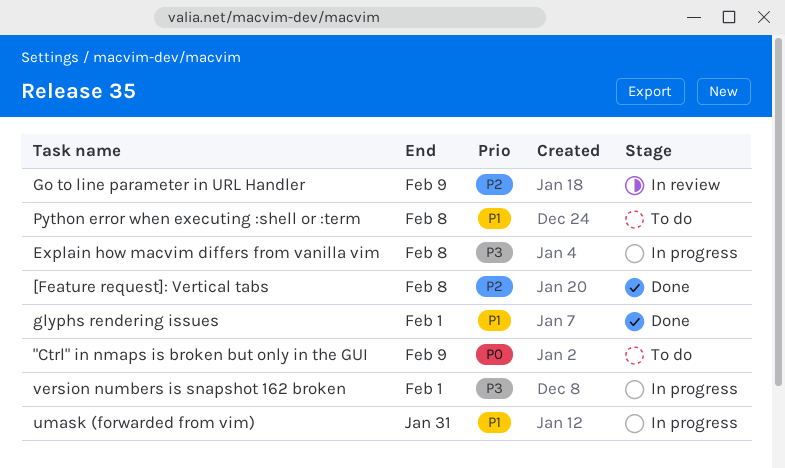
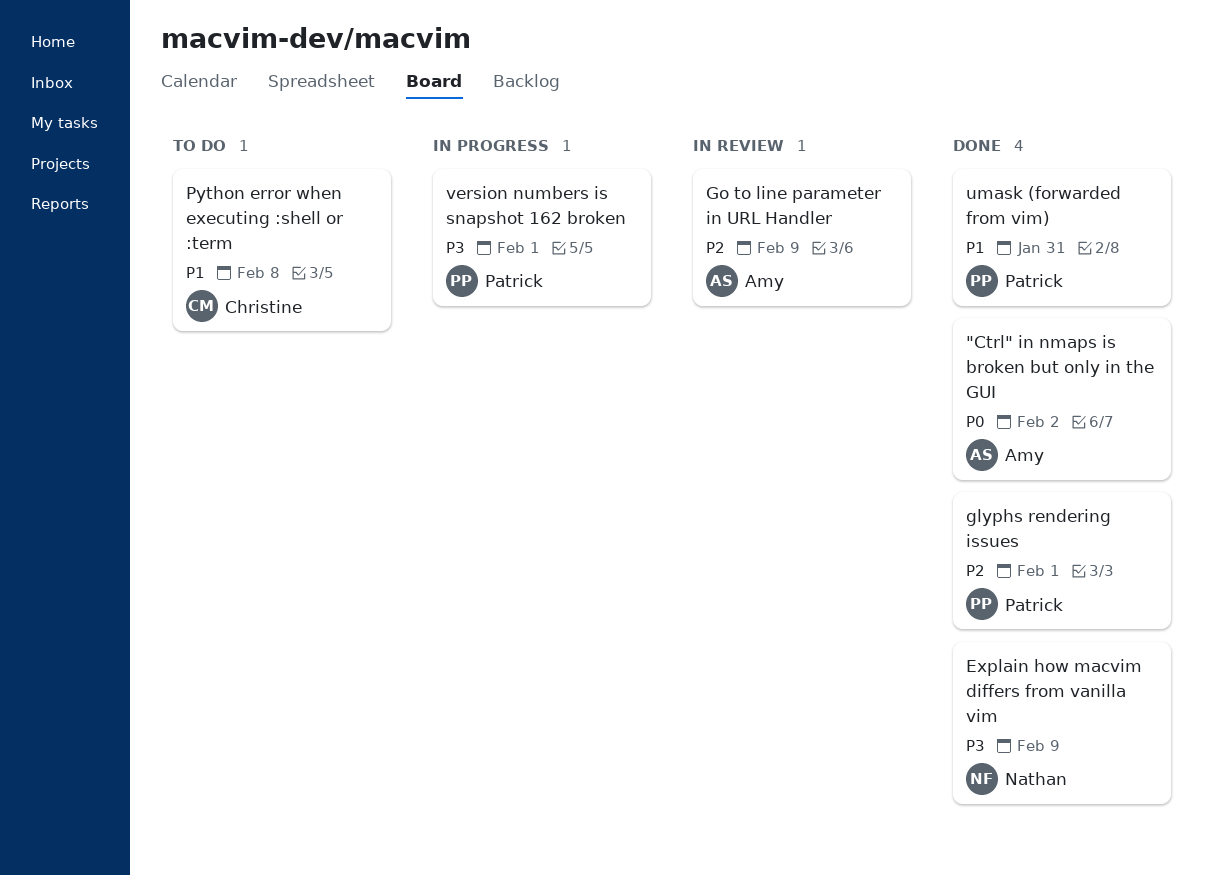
"Ctrl" in nmaps is broken but only in the GUI, status: To do -> Done
"Ctrl" in nmaps is broken but only in the GUI, due: Feb 9 -> Feb 2
[Feature request]: Vertical tabs: present -> none
Explain how macvim differs from vanilla vim, status: In progress -> Done
Explain how macvim differs from vanilla vim, due: Feb 8 -> Feb 9
glyphs rendering issues, priority: P1 -> P2
umask (forwarded from vim), status: In progress -> Done

